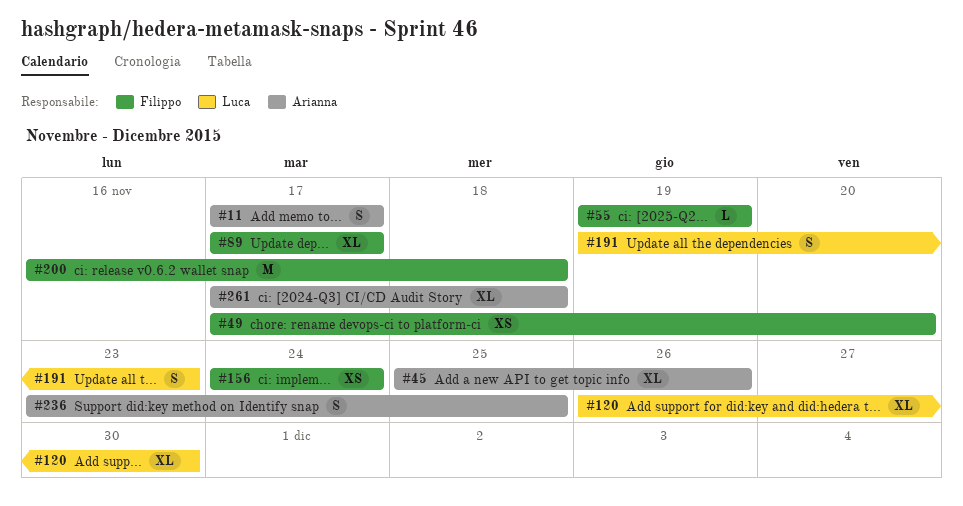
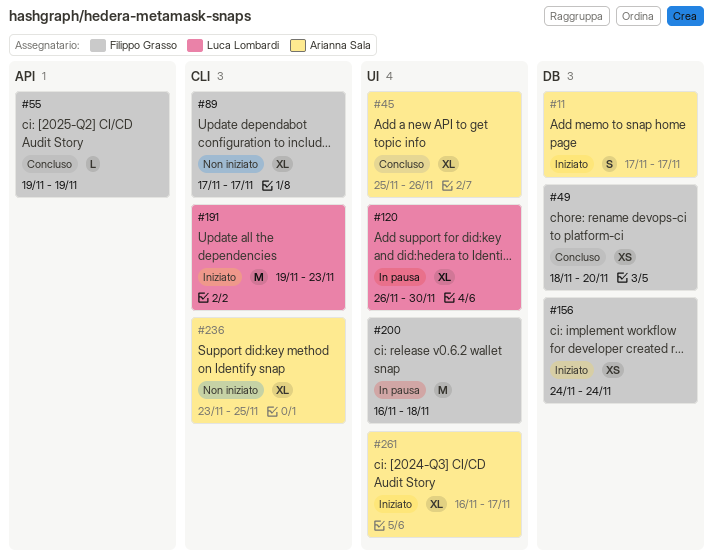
#49, start: Nov 17 -> Nov 18
#191, estimate: S -> M
#236, estimate: S -> XL
#261, start: Nov 17 -> Nov 16
#261, due: Nov 18 -> Nov 17

